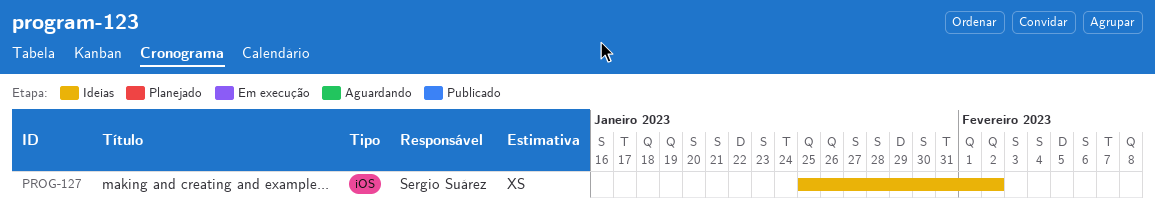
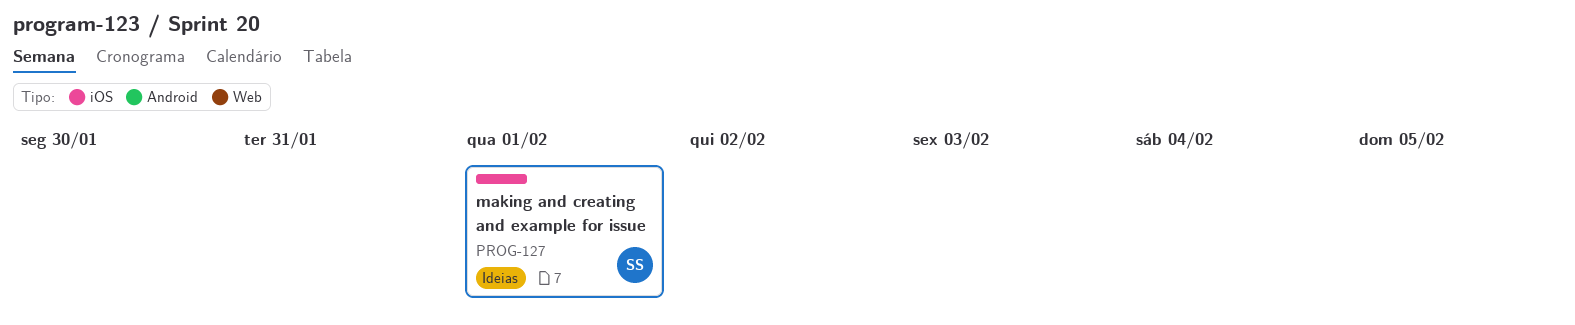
PROG-127, due: Feb 2 -> Feb 1

